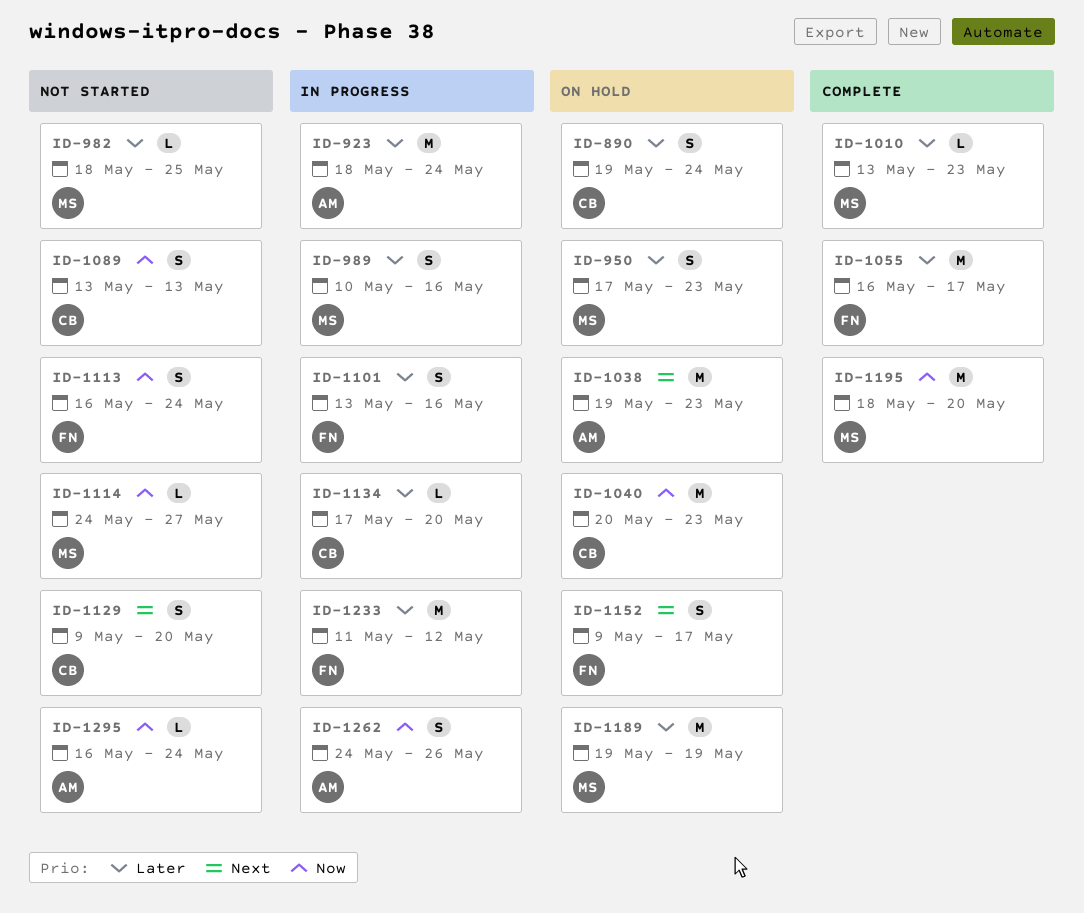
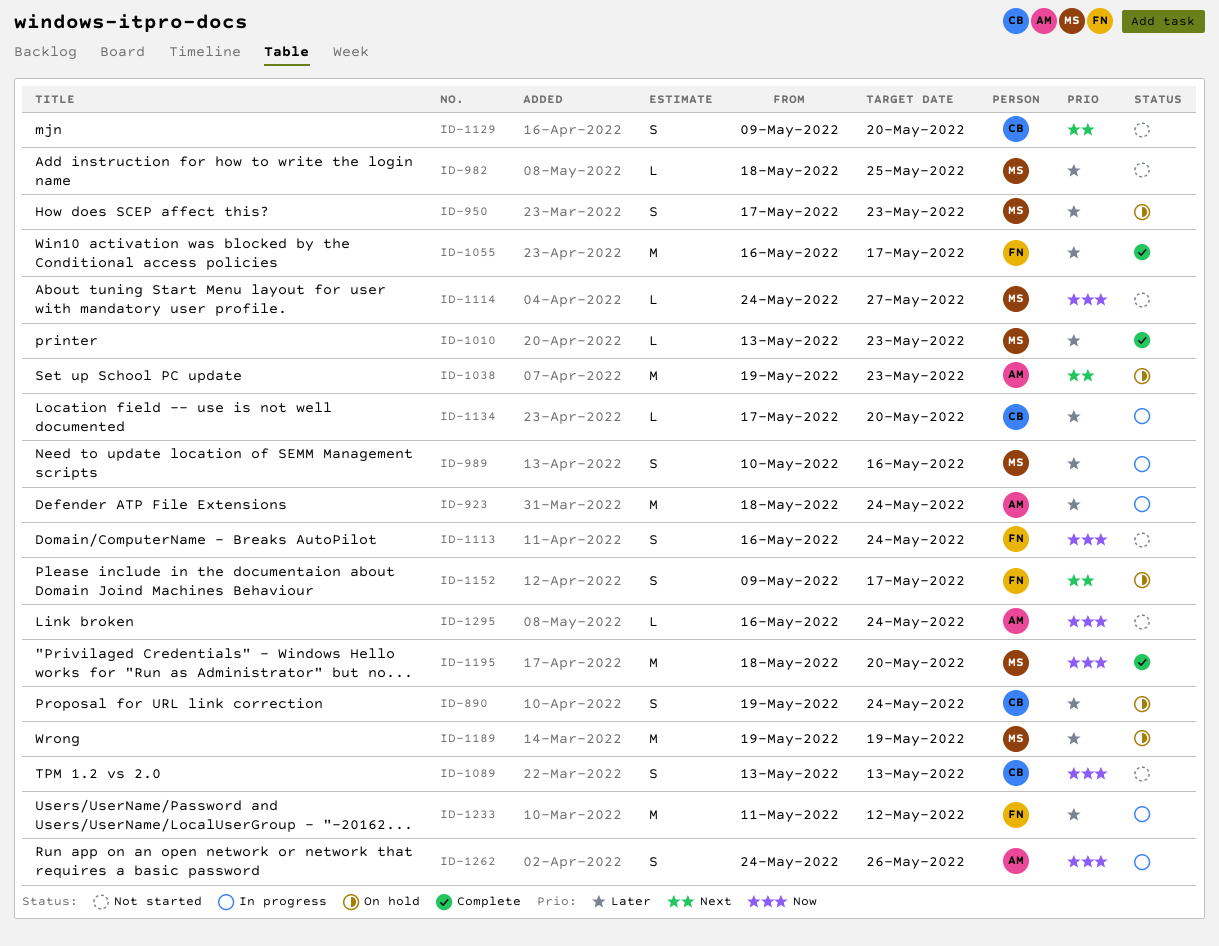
ID-1040: present -> none
ID-1101: present -> none

